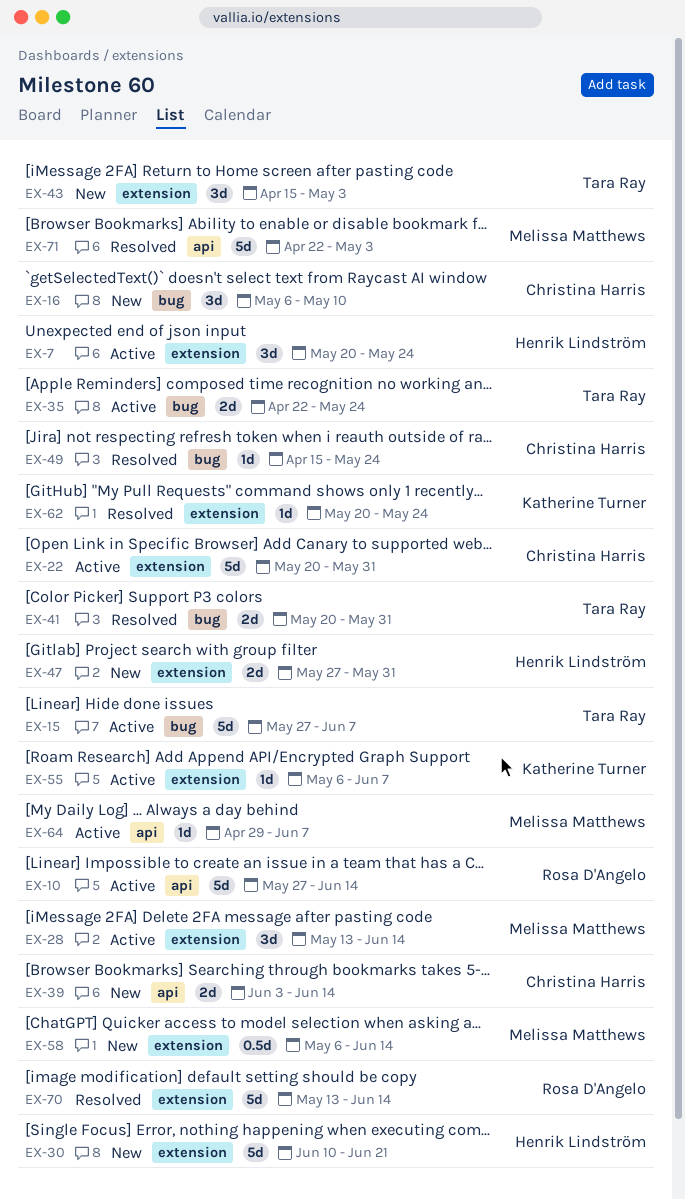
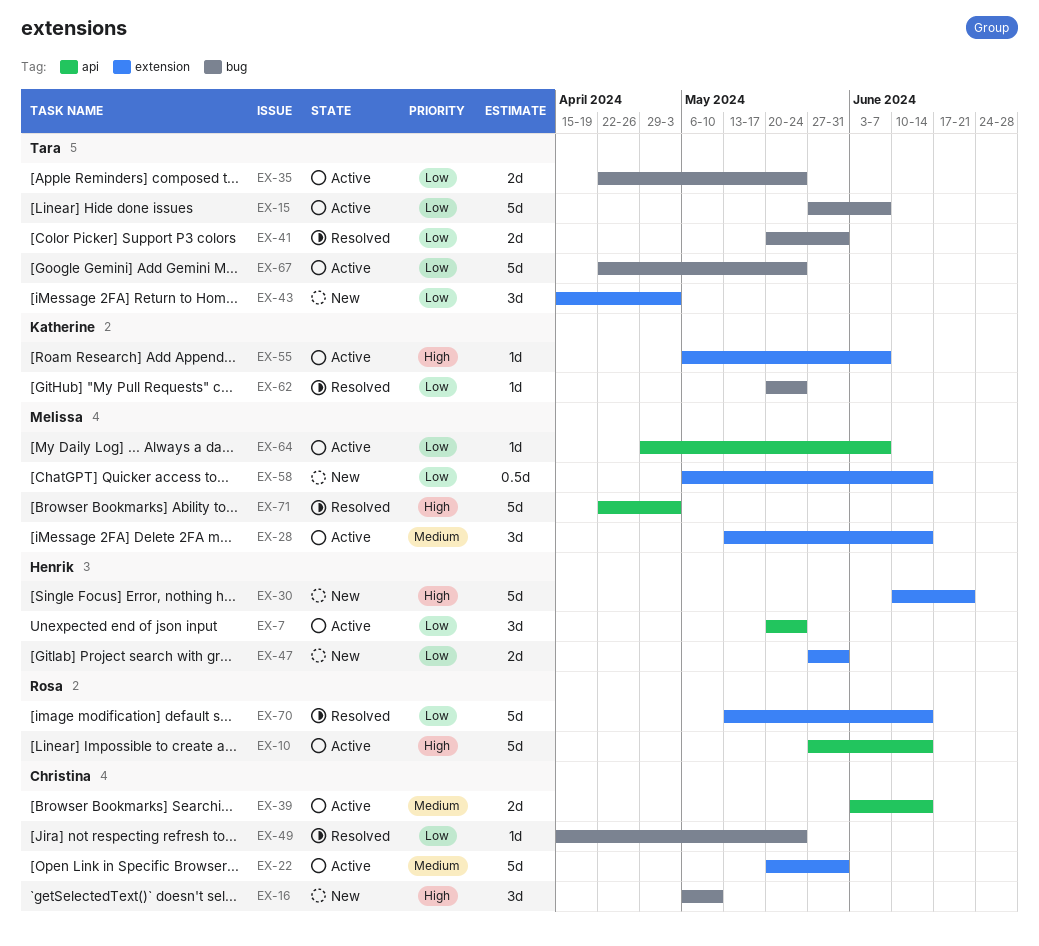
EX-7, label: extension -> api
EX-39, status: New -> Active
EX-62, label: extension -> bug
EX-67: none -> present

